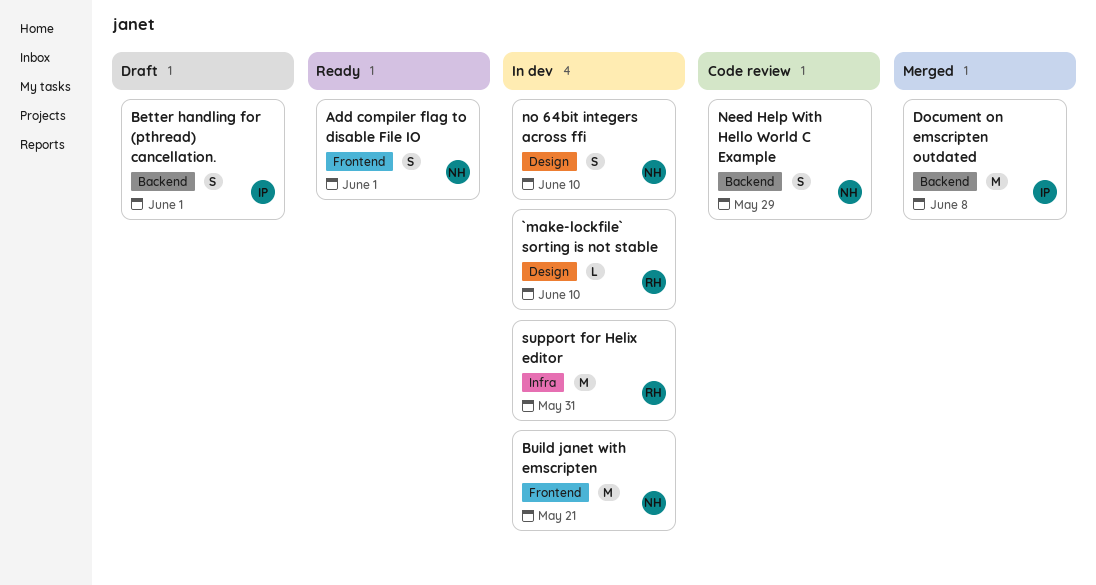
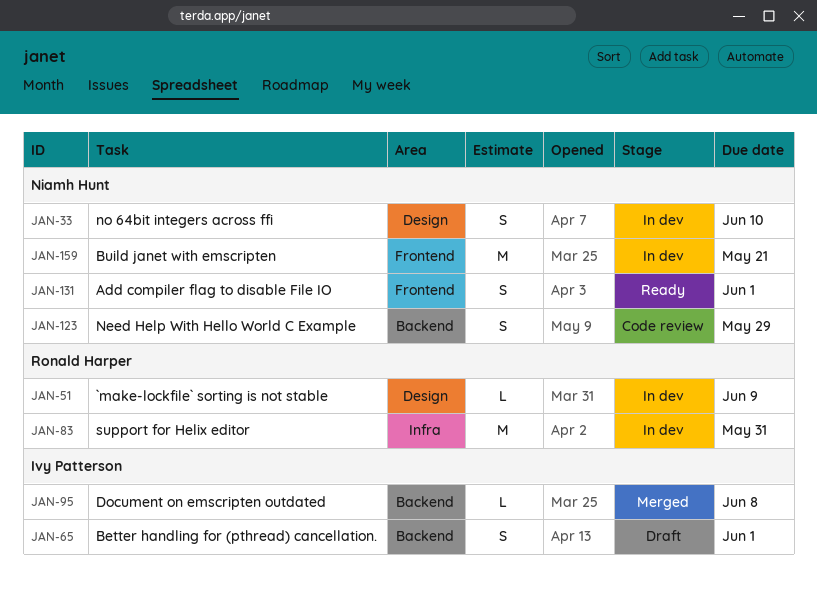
`make-lockfile` sorting is not stable, due: Jun 10 -> Jun 9
Document on emscripten outdated, estimate: M -> L

